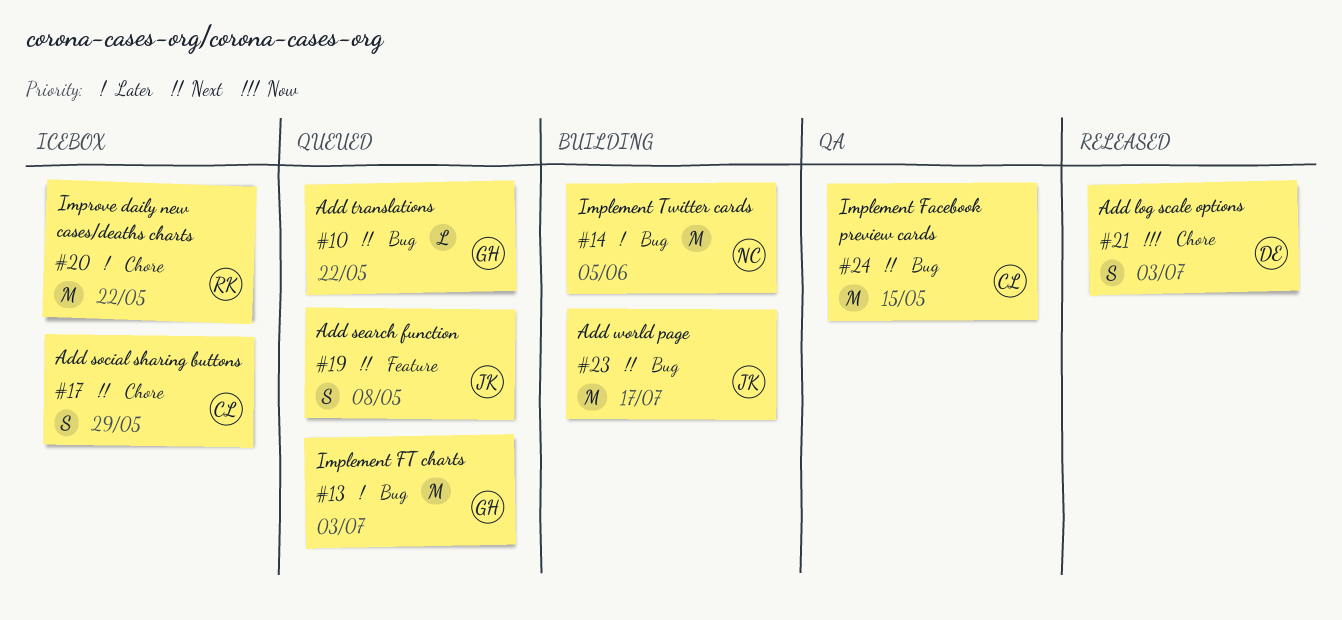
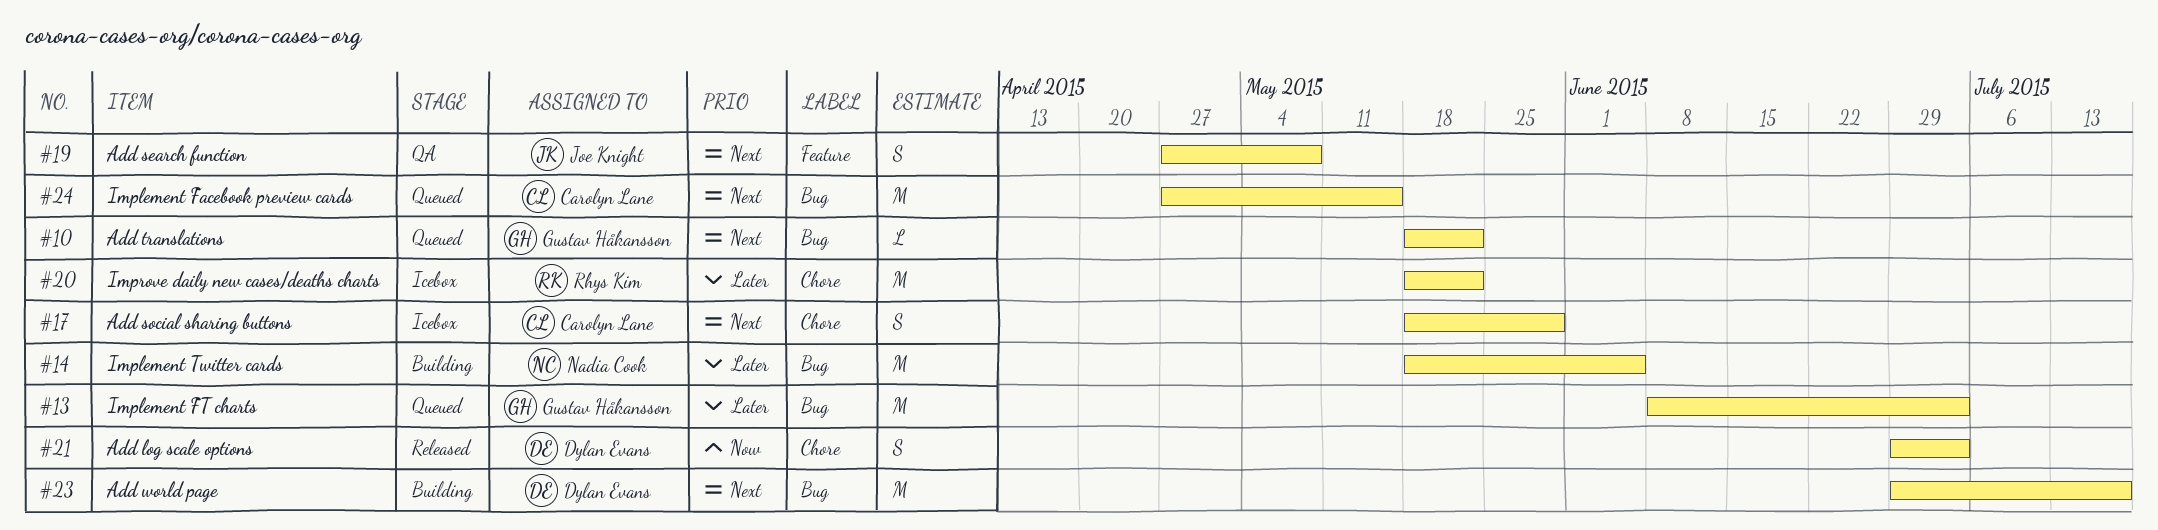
#19, status: Queued -> QA
#23, owner: Joe Knight -> Dylan Evans
#24, status: QA -> Queued

